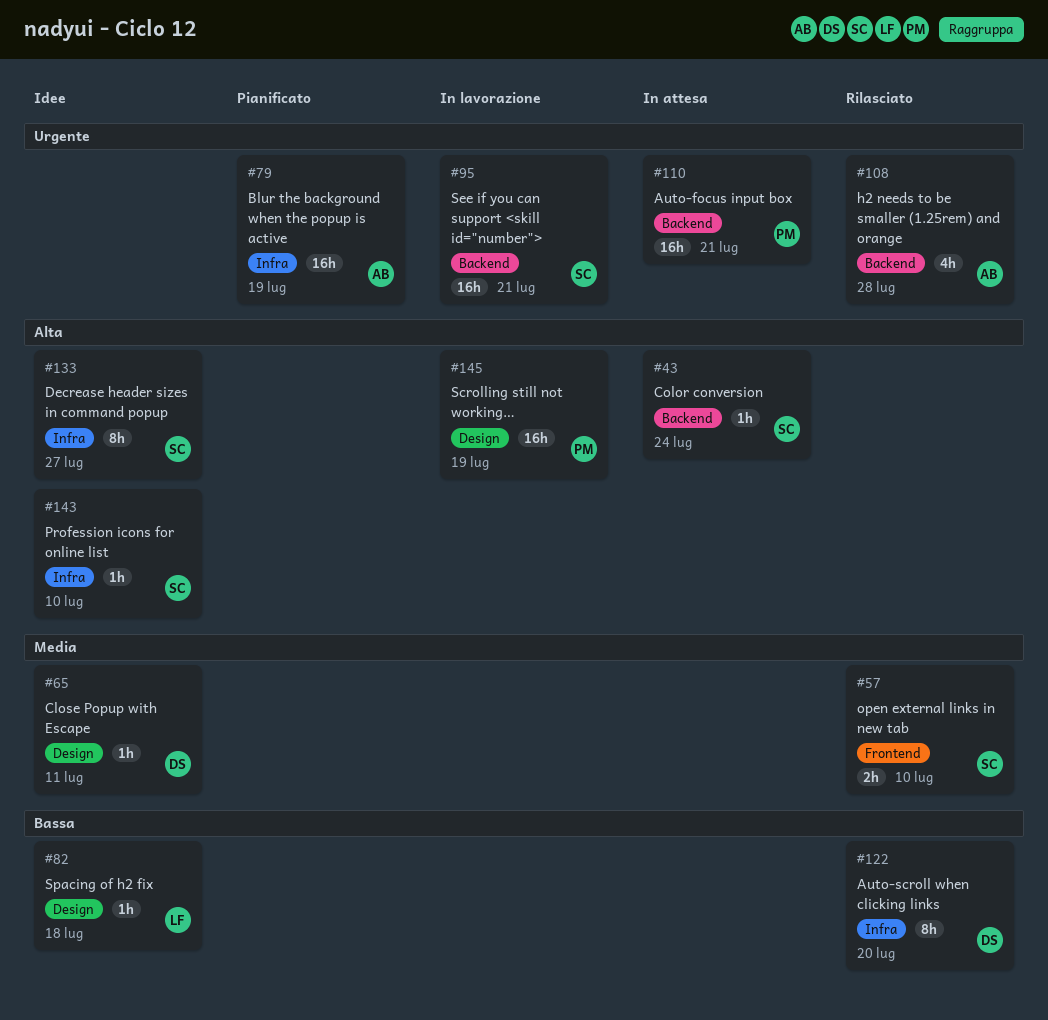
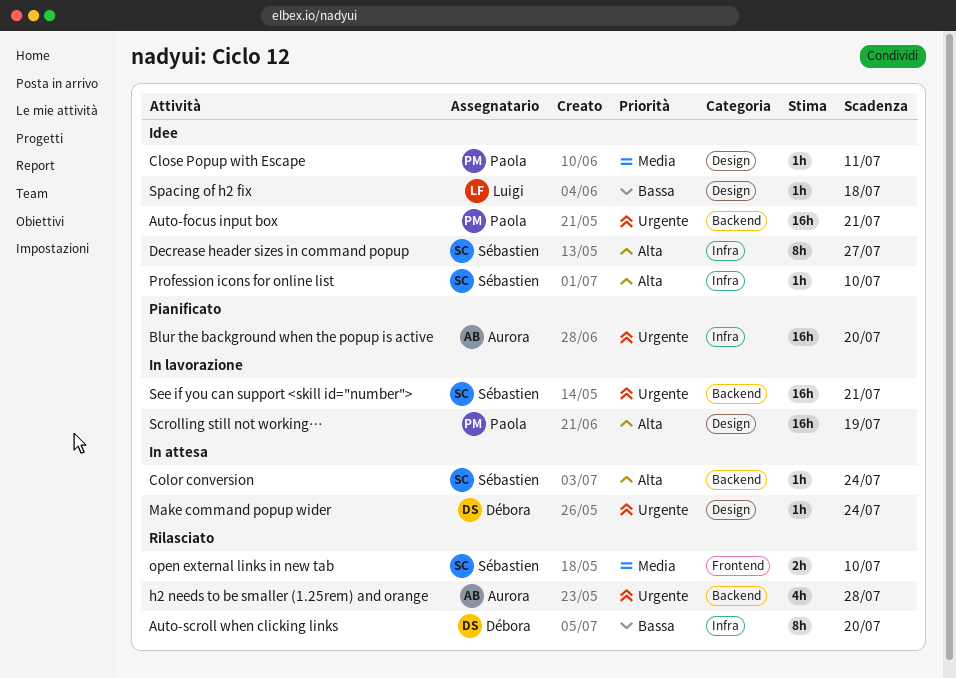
Auto-focus input box, status: In attesa -> Idee
Blur the background when the popup is active, due: Jul 19 -> Jul 20
Close Popup with Escape, owner: Débora -> Paola
Make command popup wider: none -> present

